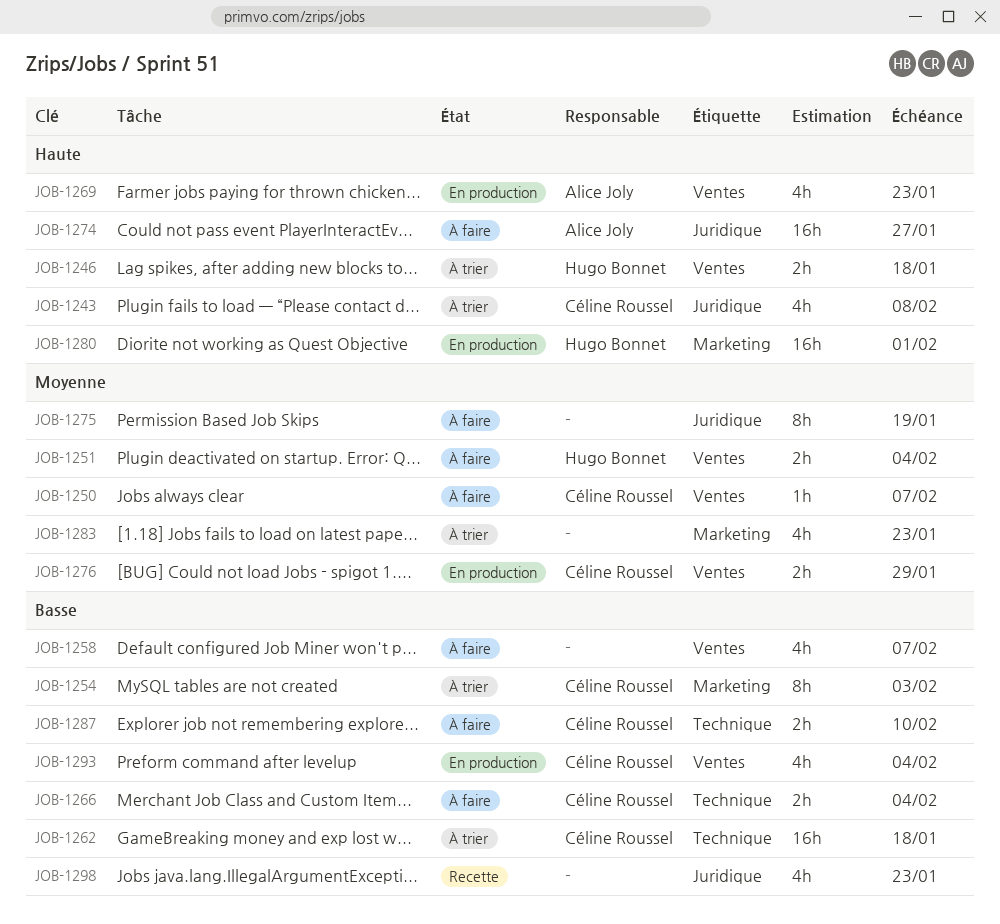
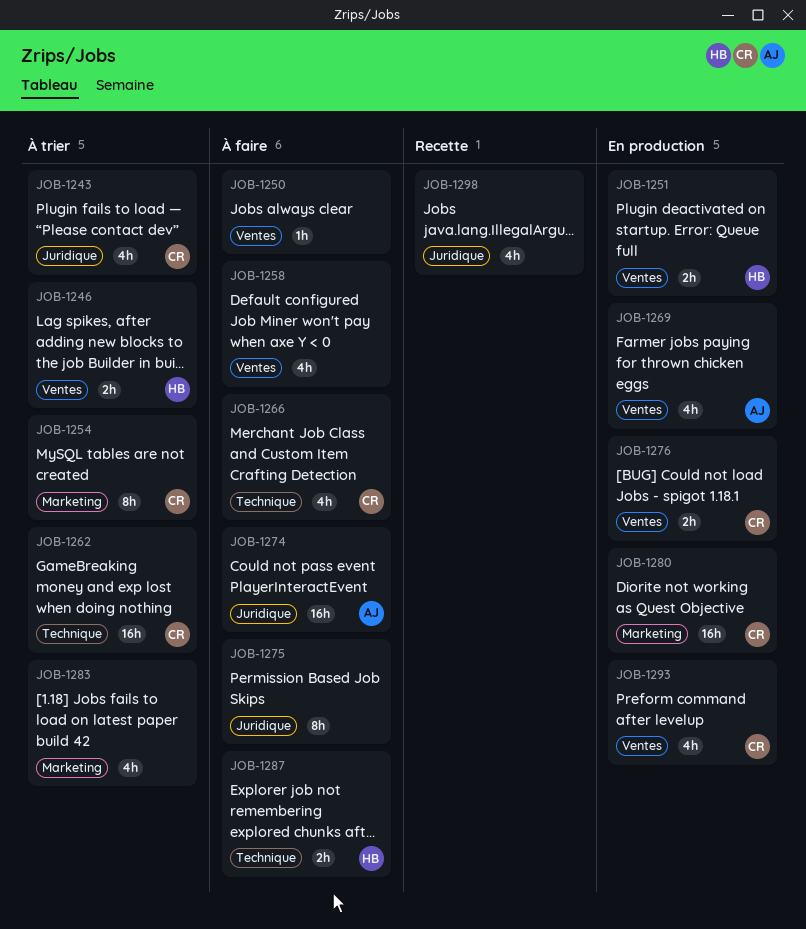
JOB-1250, owner: Céline Roussel -> none
JOB-1251, status: À faire -> En production
JOB-1266, estimate: 2h -> 4h
JOB-1280, owner: Hugo Bonnet -> Céline Roussel
JOB-1287, owner: Céline Roussel -> Hugo Bonnet

